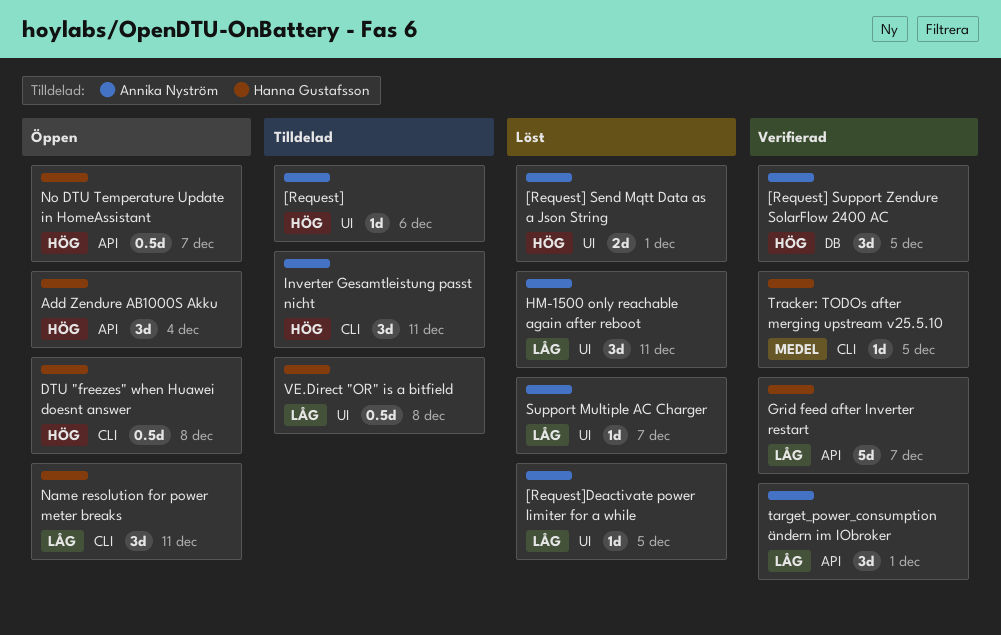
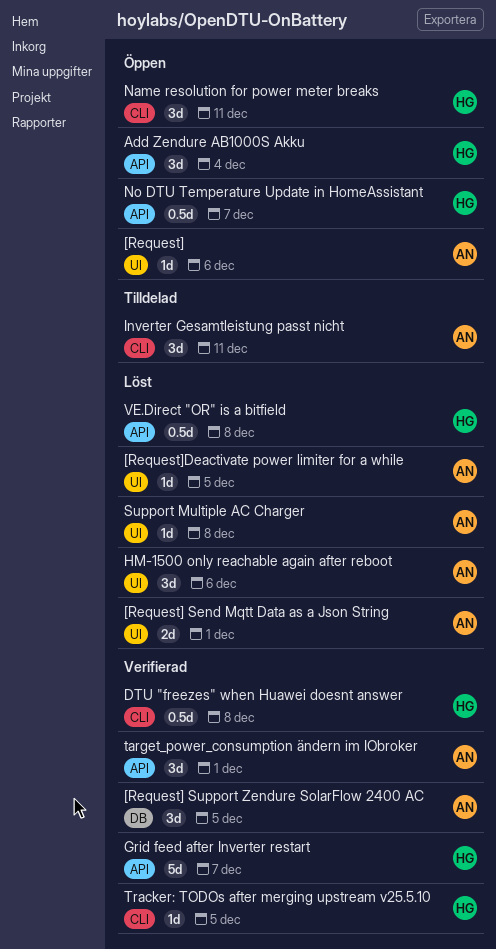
[Request], status: Tilldelad -> Öppen
DTU "freezes" when Huawei doesnt answer, status: Öppen -> Verifierad
HM-1500 only reachable again after reboot, due: Dec 11 -> Dec 6
Support Multiple AC Charger, due: Dec 7 -> Dec 8
VE.Direct "OR" is a bitfield, status: Tilldelad -> Löst
VE.Direct "OR" is a bitfield, label: UI -> API

